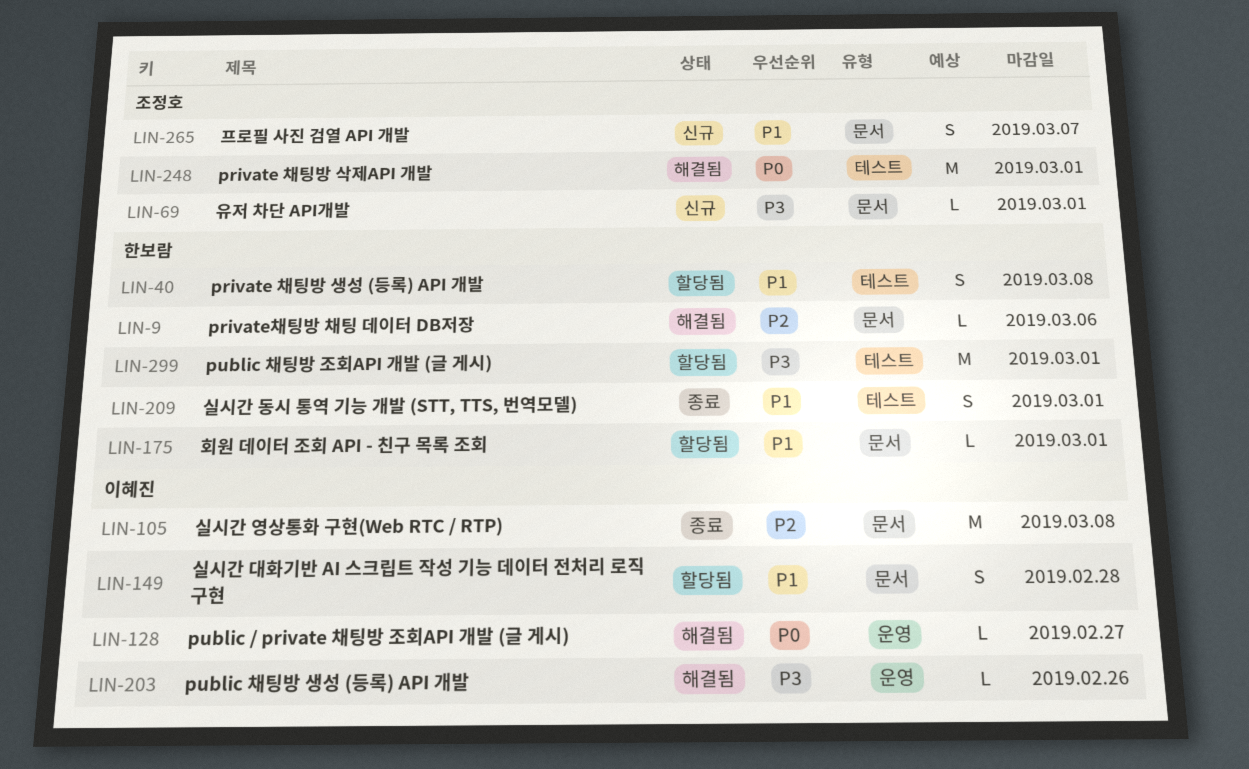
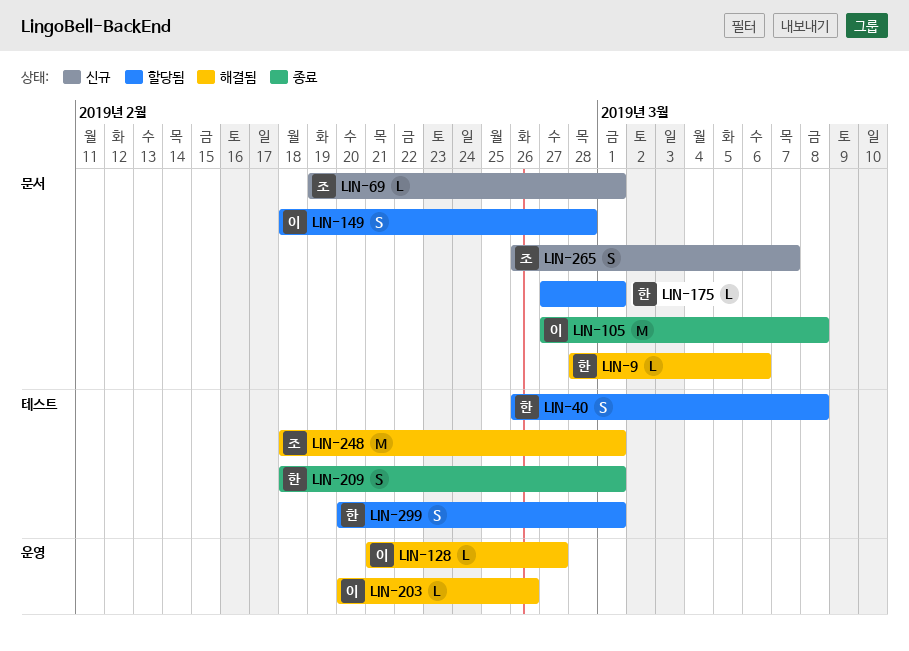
LIN-299, estimate: M -> S

